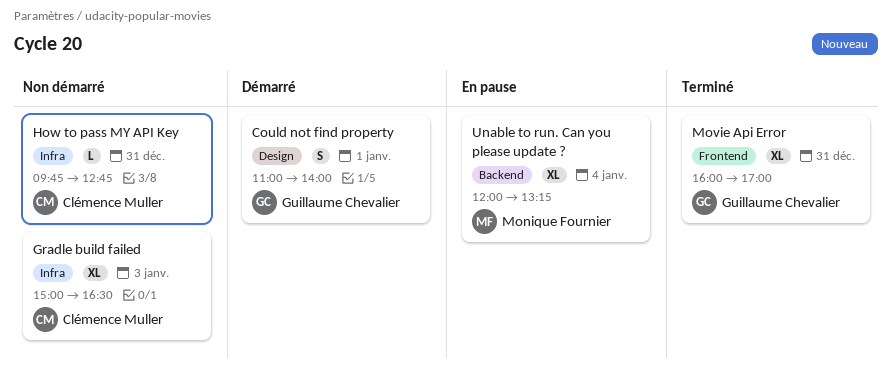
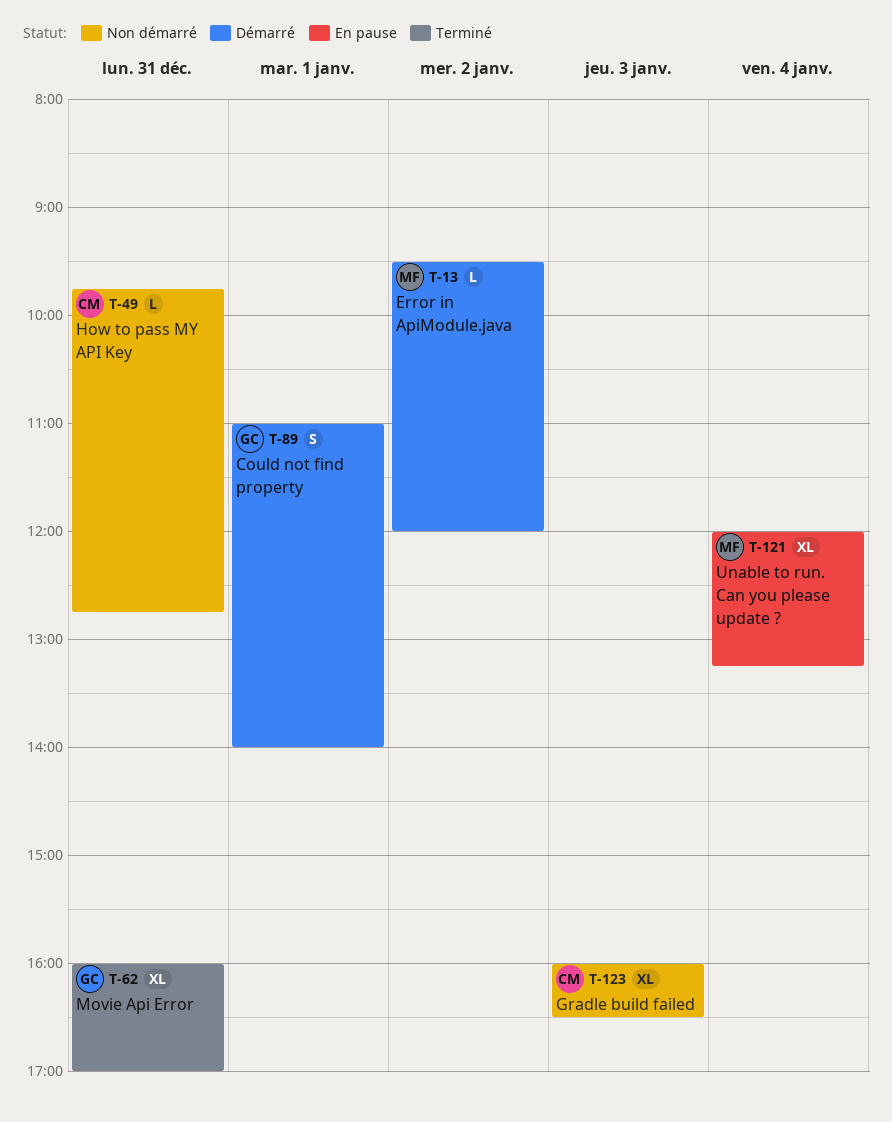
Error in ApiModule.java: none -> present
Gradle build failed, begins: 15:00 -> 16:00

